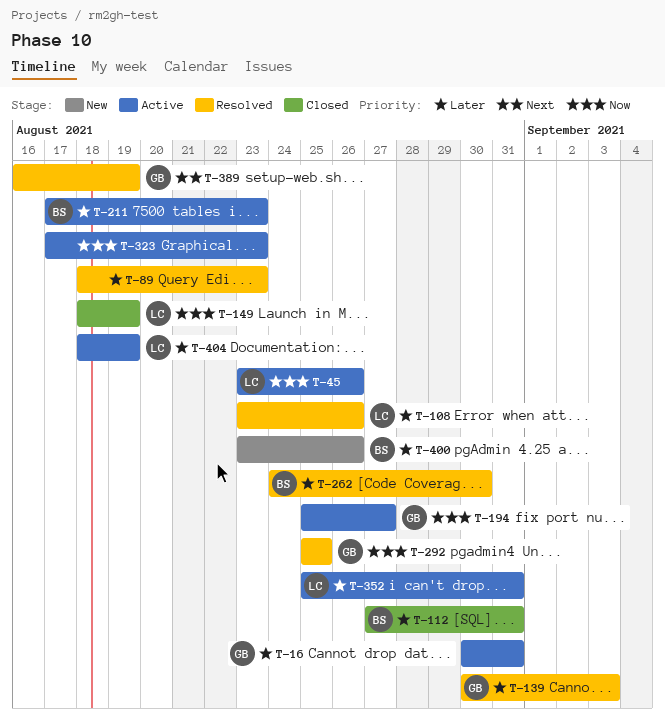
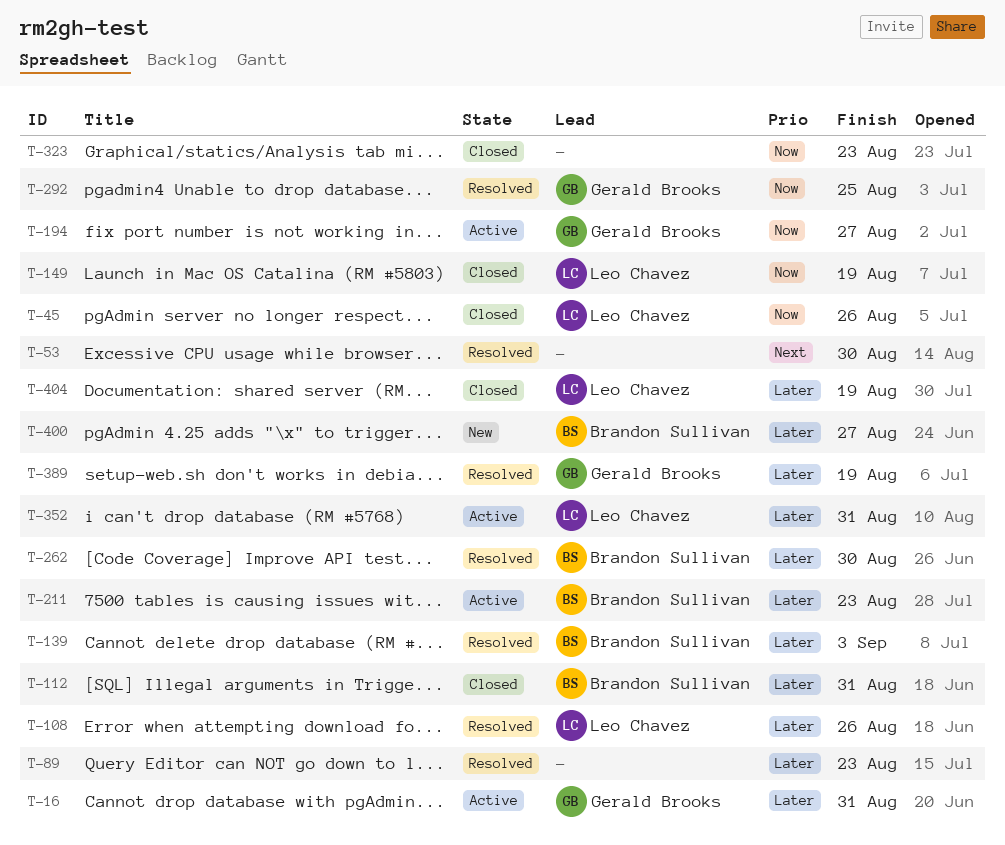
T-45, status: Active -> Closed
T-53: none -> present
T-139, owner: Gerald Brooks -> Brandon Sullivan
T-323, status: Active -> Closed
T-389, priority: Next -> Later
T-400, due: Aug 26 -> Aug 27
T-404, status: Active -> Closed

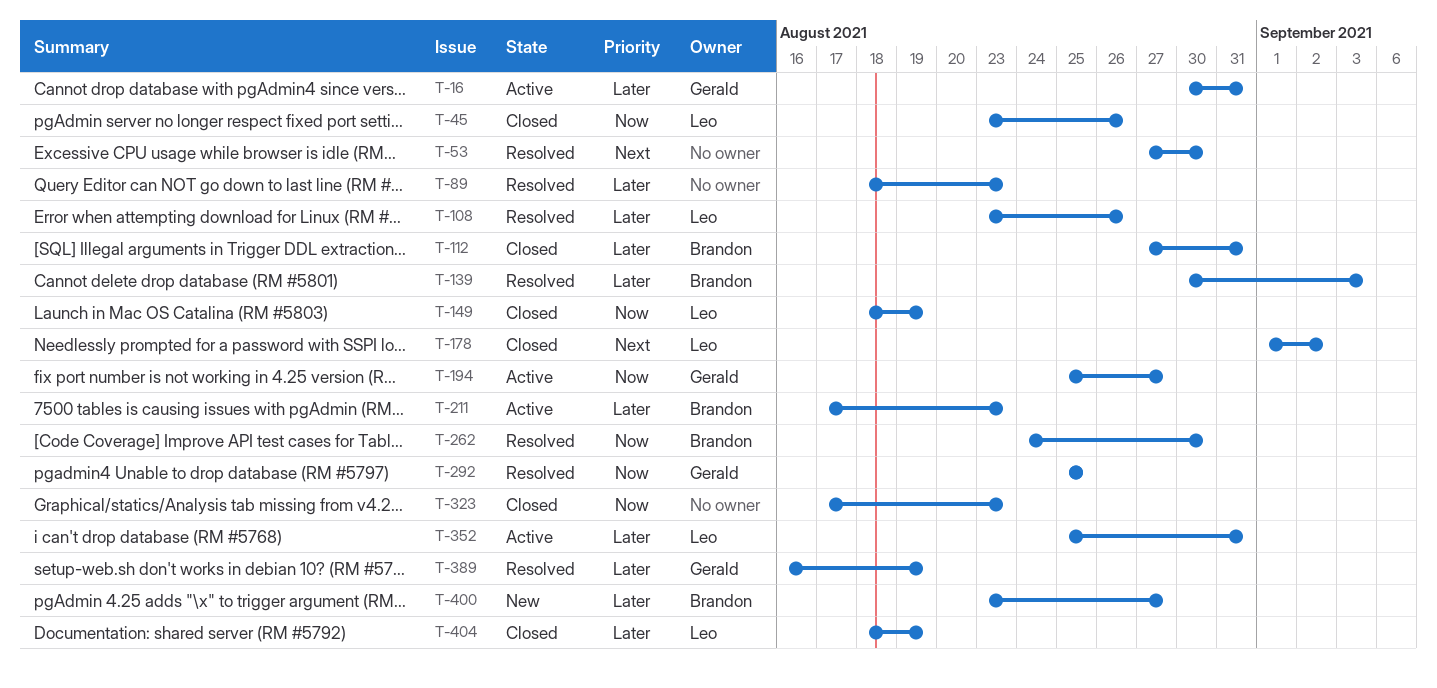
T-178: none -> present
T-262, priority: Later -> Now

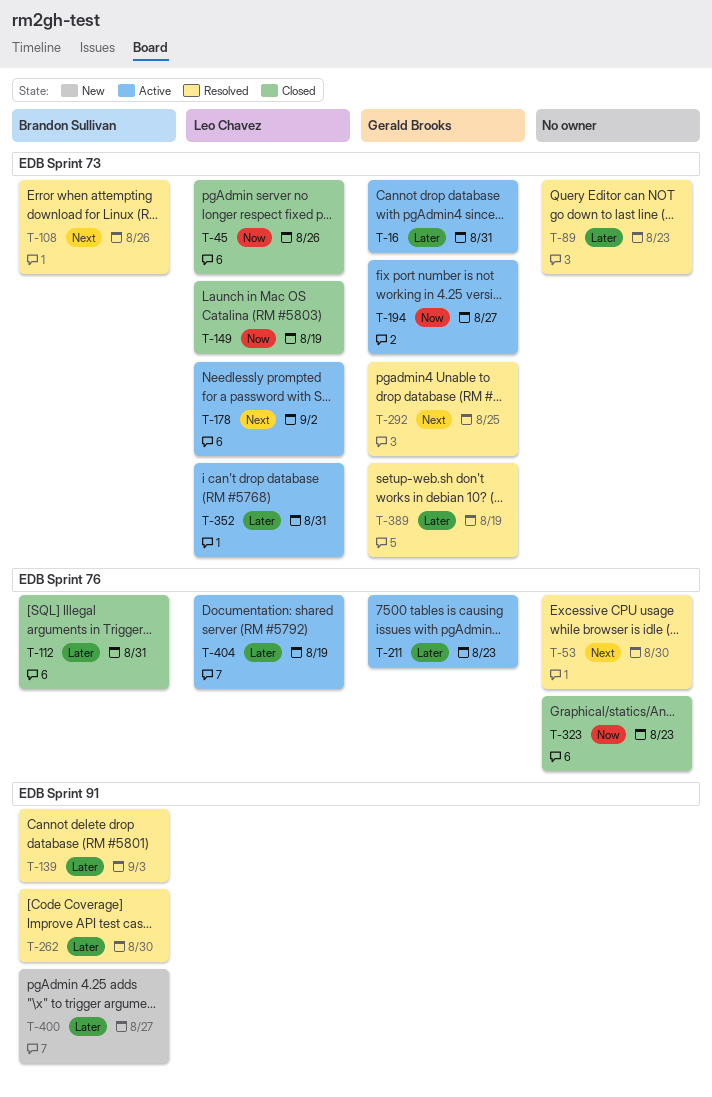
T-108, owner: Leo Chavez -> Brandon Sullivan
T-108, priority: Later -> Next
T-178, status: Closed -> Active
T-211, owner: Brandon Sullivan -> Gerald Brooks
T-262, priority: Now -> Later
T-292, priority: Now -> Next
T-404, status: Closed -> Active

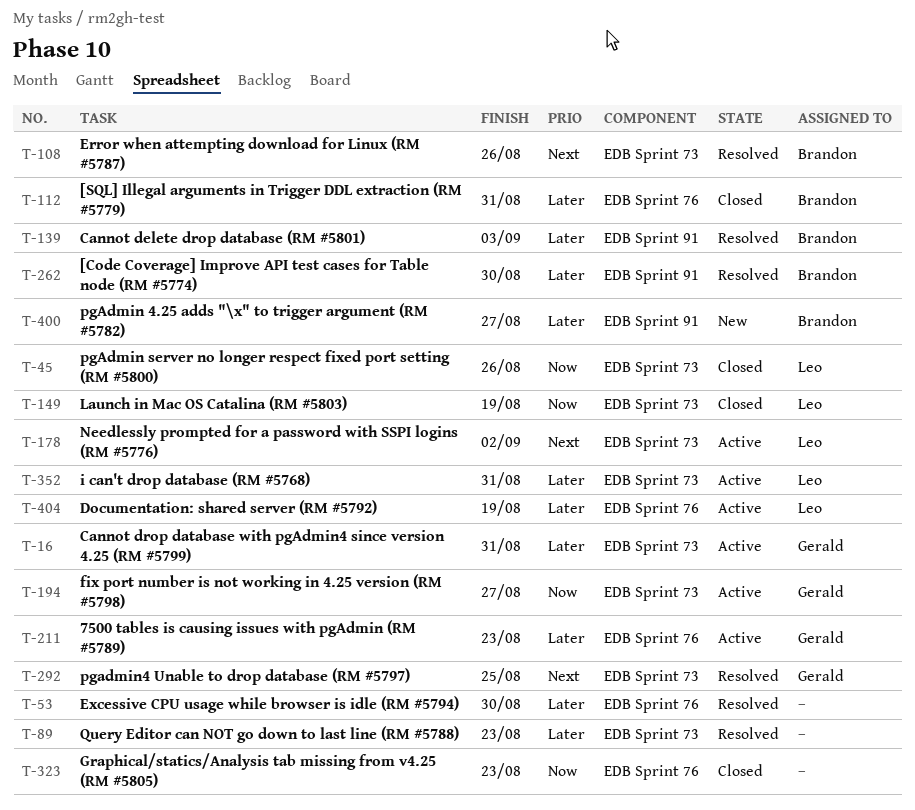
T-53, priority: Next -> Later
T-389: present -> none

